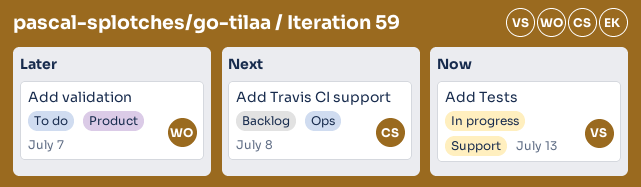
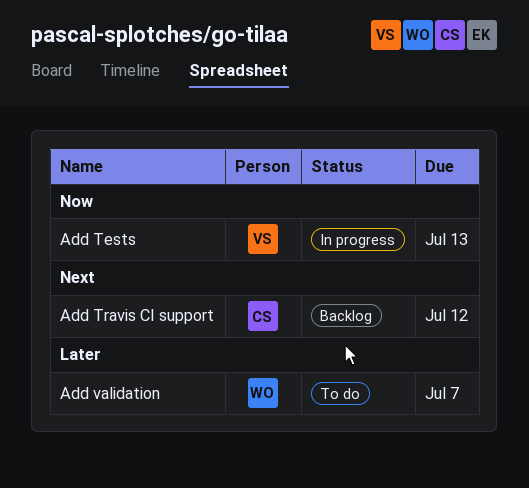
Add Travis CI support, due: Jul 8 -> Jul 12

